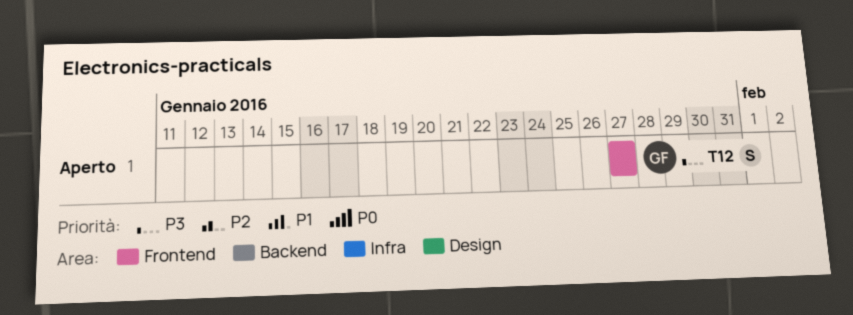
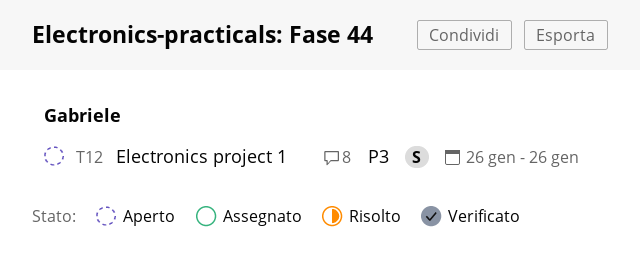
T12, start: Jan 27 -> Jan 26
T12, due: Jan 27 -> Jan 26

